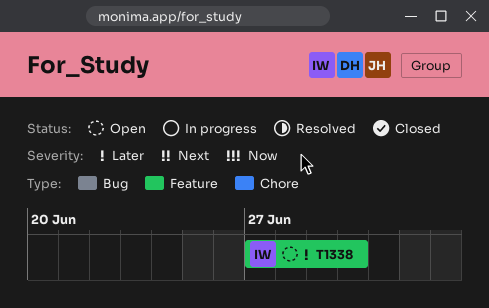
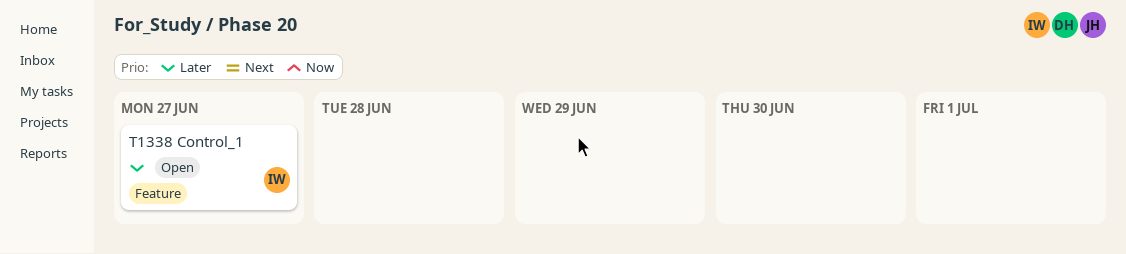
T1338, due: Jun 30 -> Jun 27

